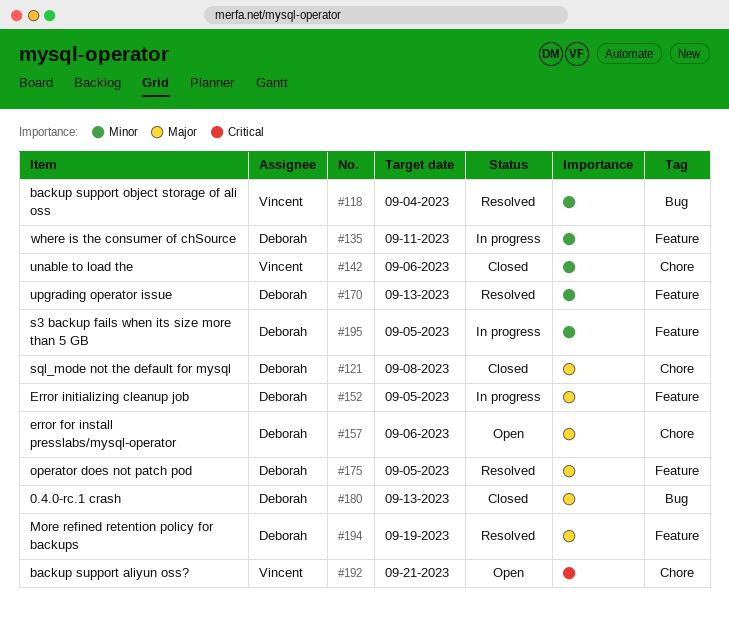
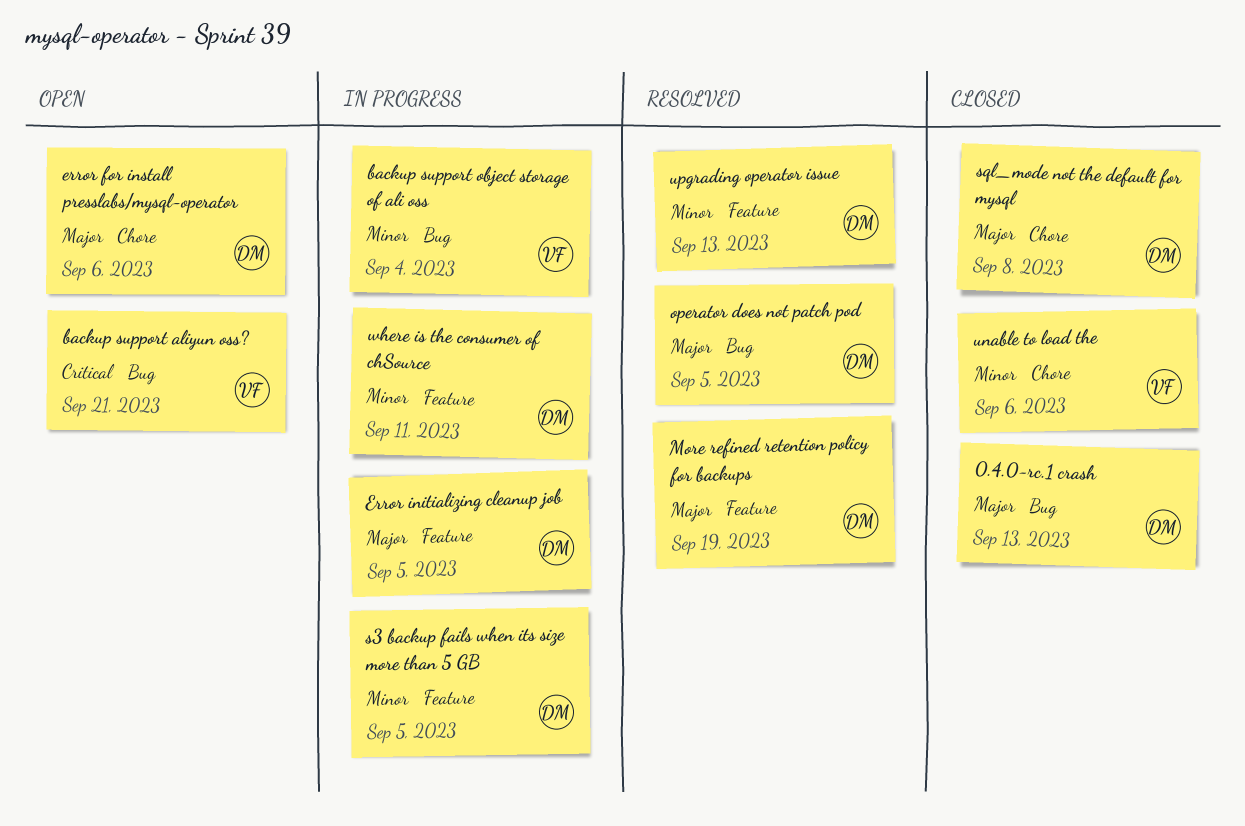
backup support aliyun oss?, label: Chore -> Bug
backup support object storage of ali oss, status: Resolved -> In progress
operator does not patch pod, label: Feature -> Bug

